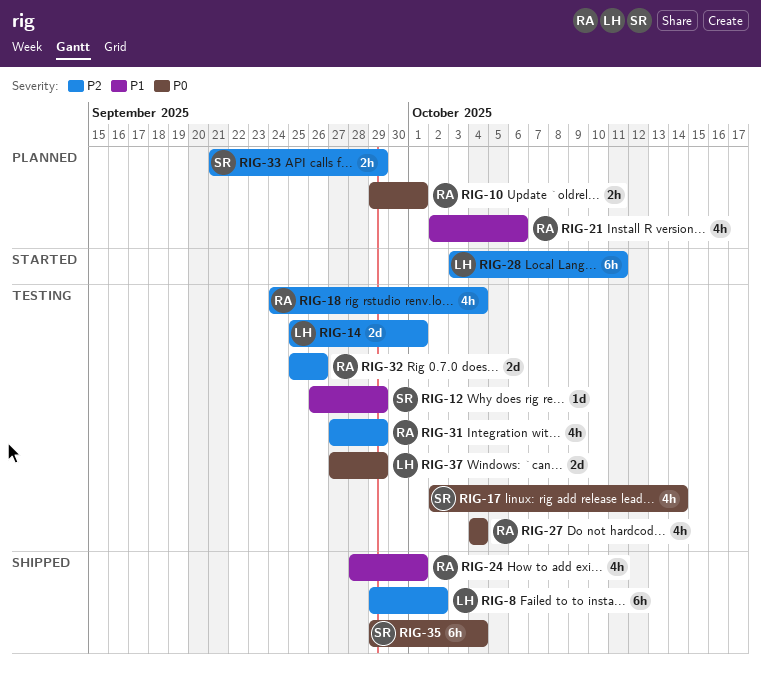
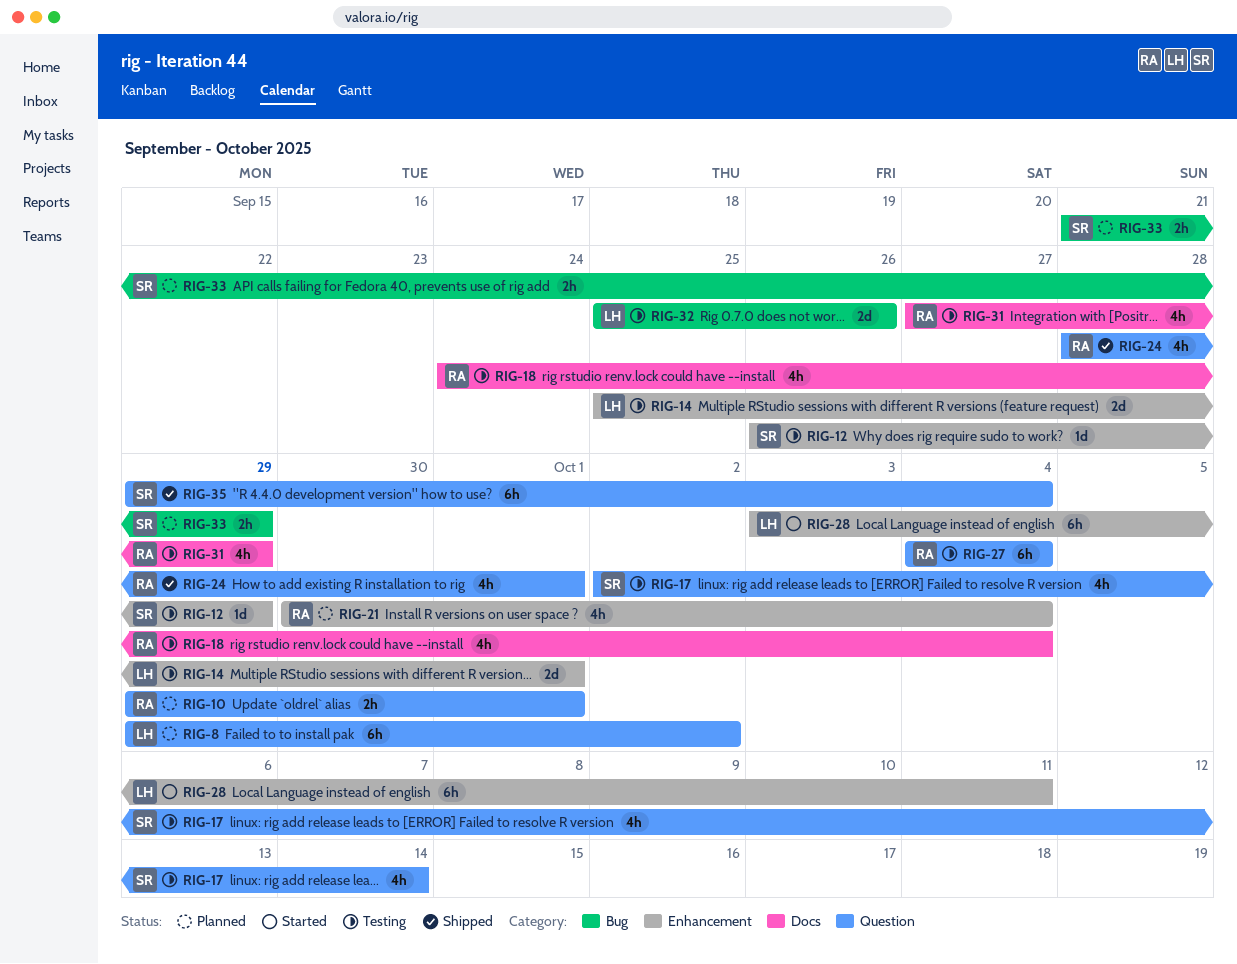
RIG-8, status: Shipped -> Planned
RIG-21, start: Oct 2 -> Sep 30
RIG-21, due: Oct 6 -> Oct 4
RIG-27, estimate: 4h -> 6h
RIG-32, owner: RA -> LH
RIG-37: present -> none

